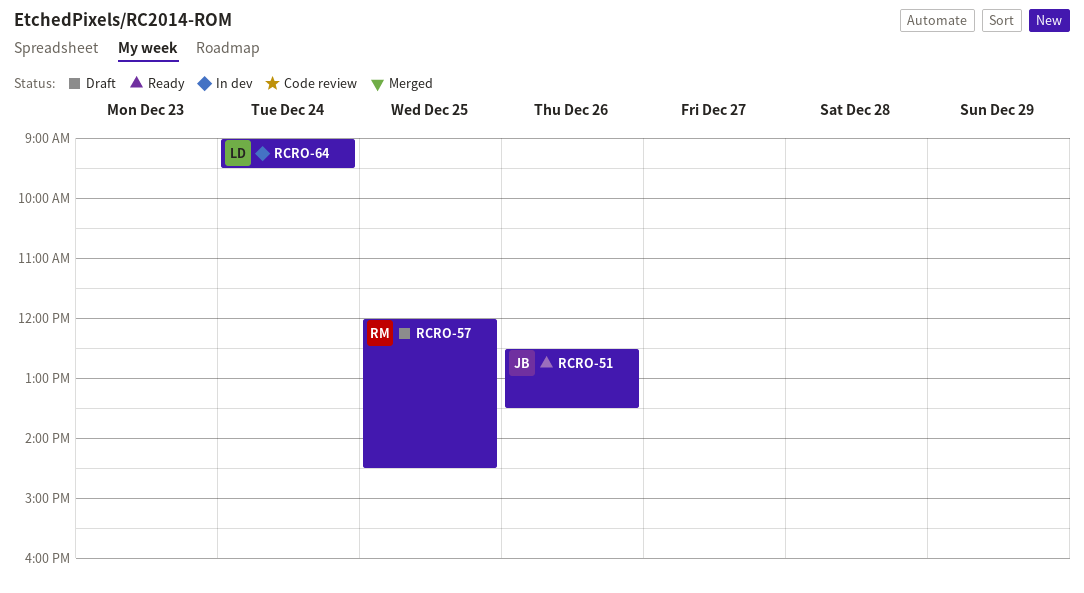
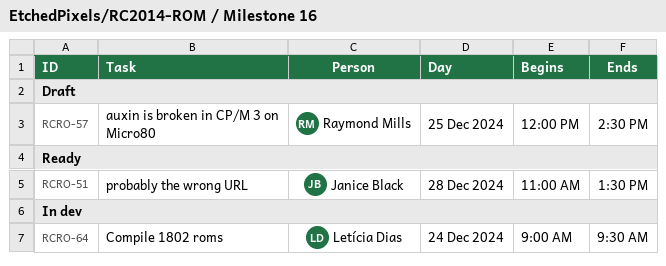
RCRO-51, day: Dec 26 -> Dec 28
RCRO-51, begins: 12:30 -> 11:00

